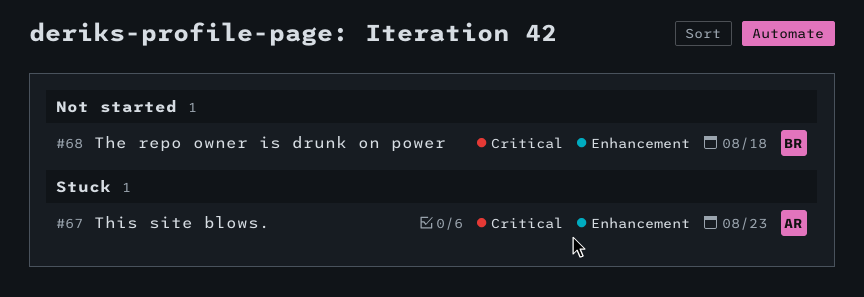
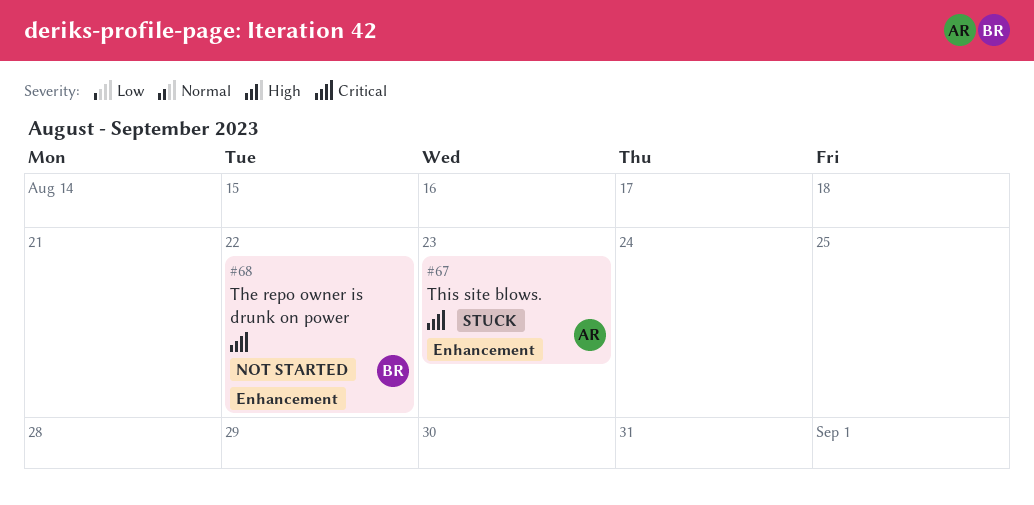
#68, due: Aug 18 -> Aug 22

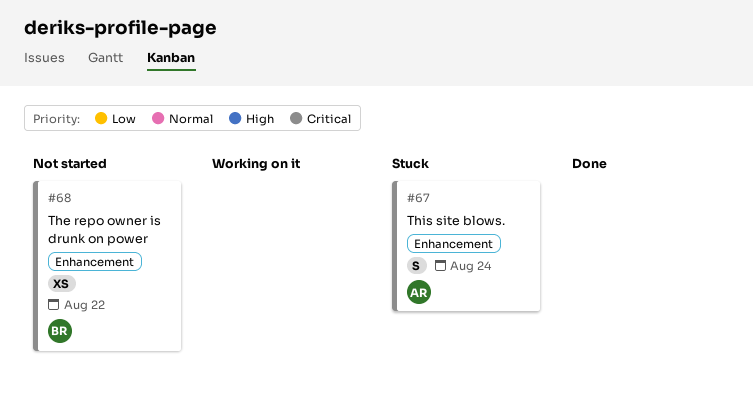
#67, due: Aug 23 -> Aug 24

